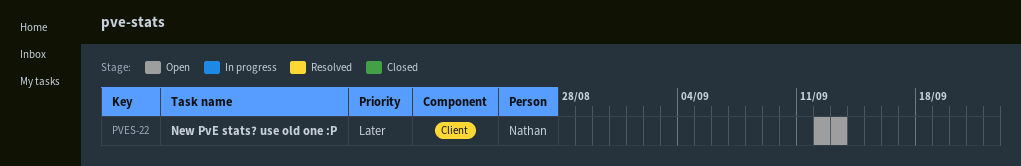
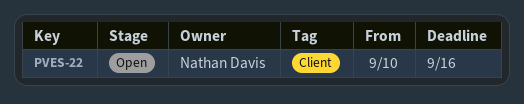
PVES-22, start: Sep 12 -> Sep 10
PVES-22, due: Sep 13 -> Sep 16

